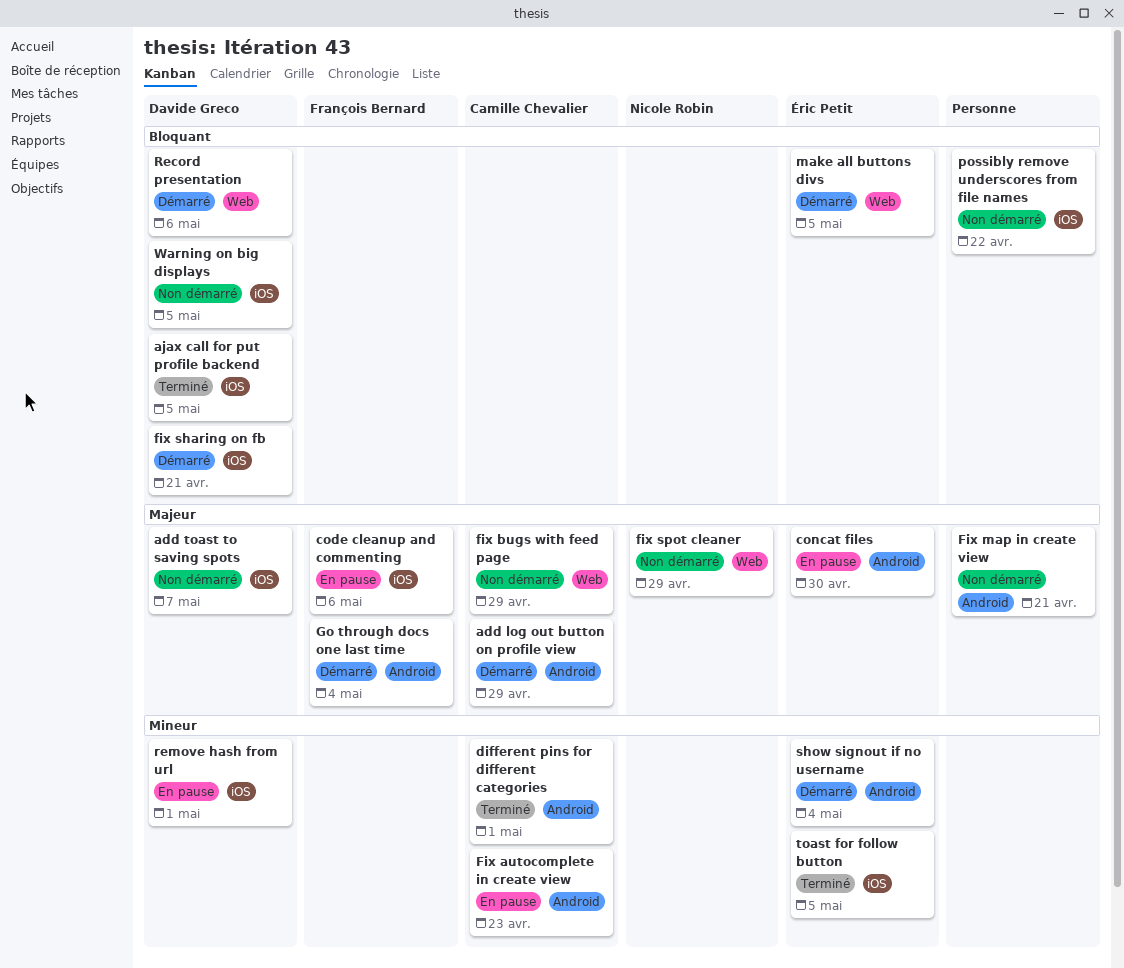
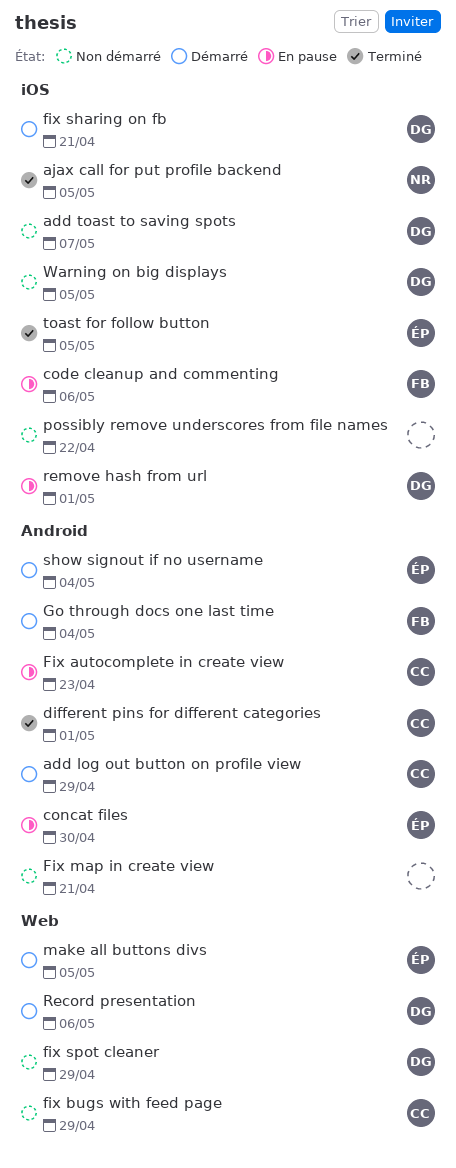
ajax call for put profile backend, owner: Davide Greco -> Nicole Robin
fix spot cleaner, owner: Nicole Robin -> Davide Greco

